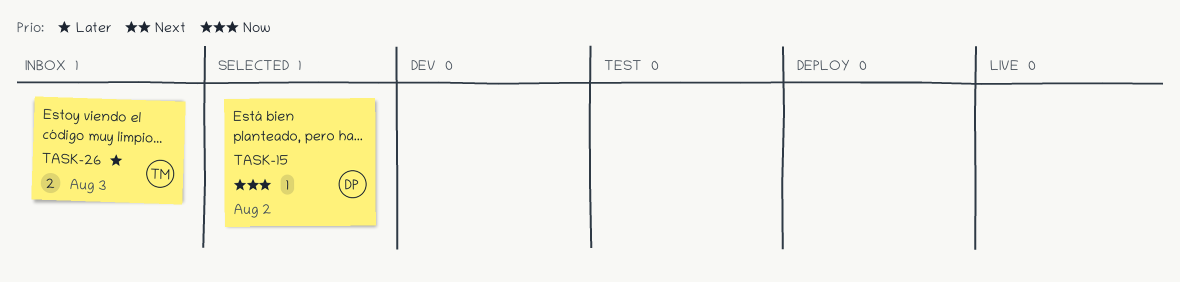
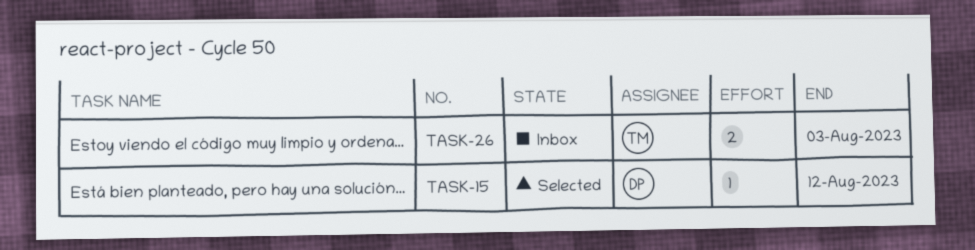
TASK-15, due: Aug 2 -> Aug 12

